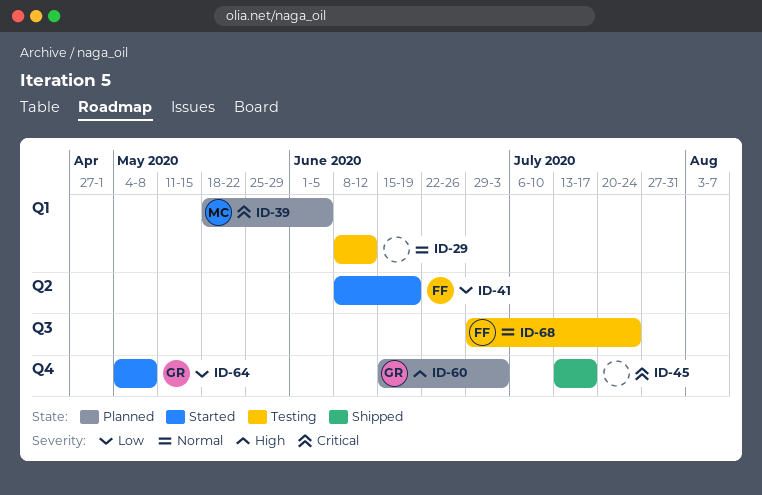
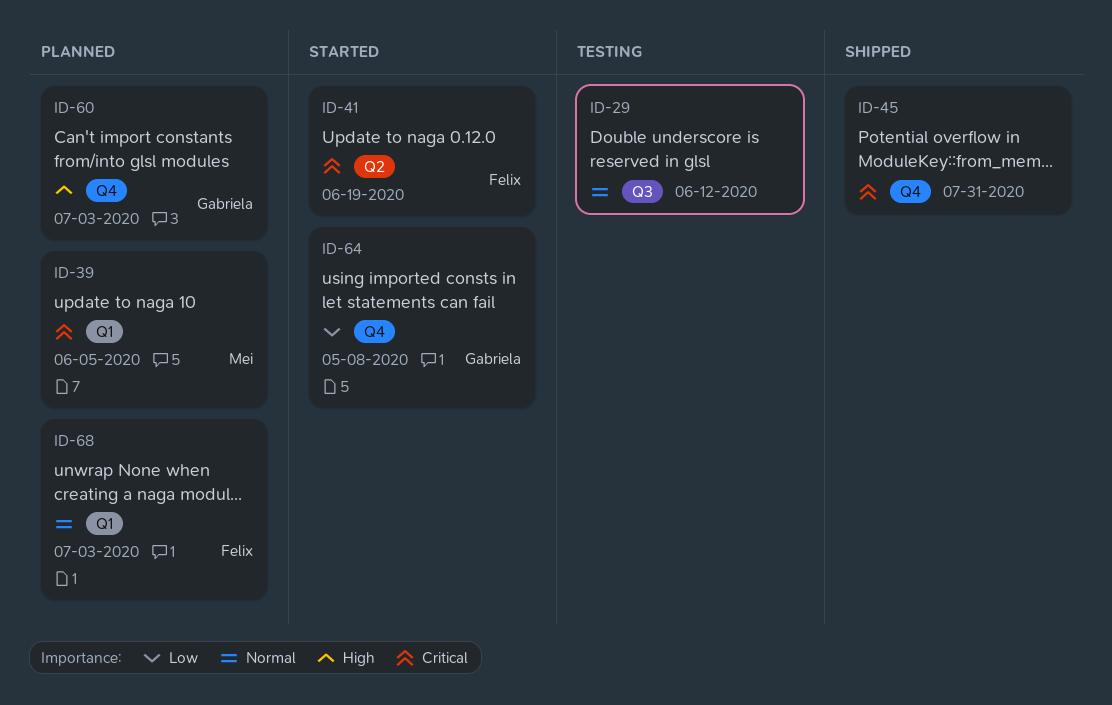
ID-29, label: Q1 -> Q3
ID-41, priority: Low -> Critical
ID-45, due: Jul 17 -> Jul 31
ID-68, status: Testing -> Planned
ID-68, label: Q3 -> Q1
ID-68, due: Jul 24 -> Jul 3

